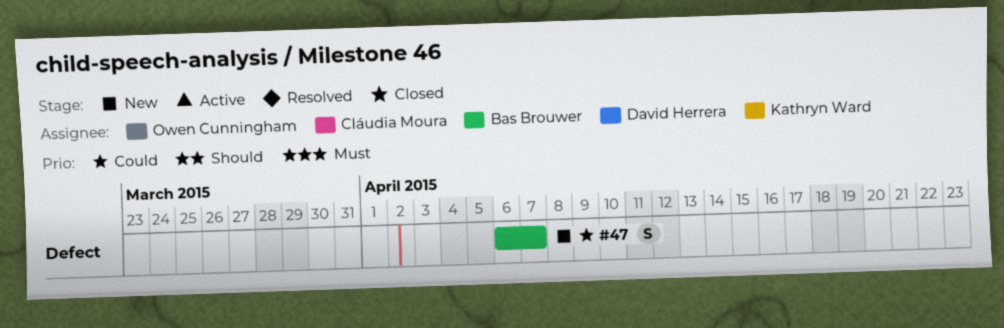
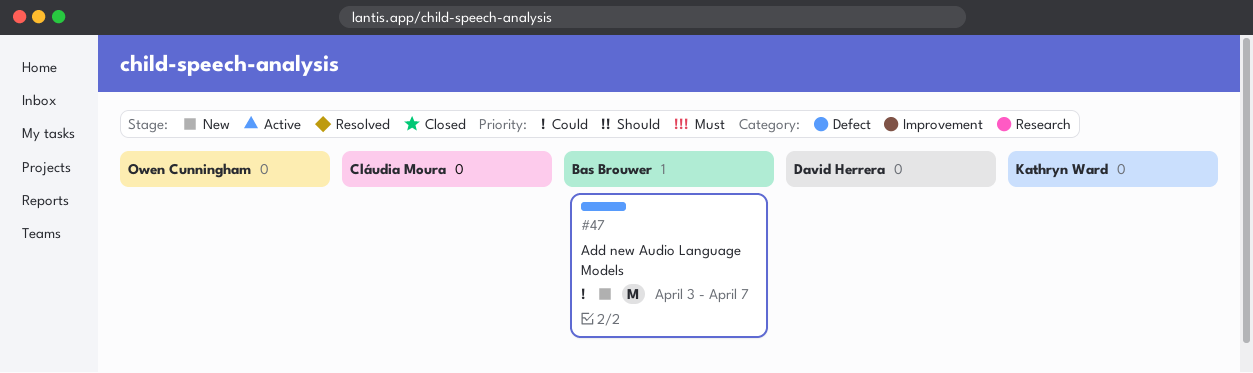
#47, estimate: S -> M
#47, start: Apr 6 -> Apr 3

